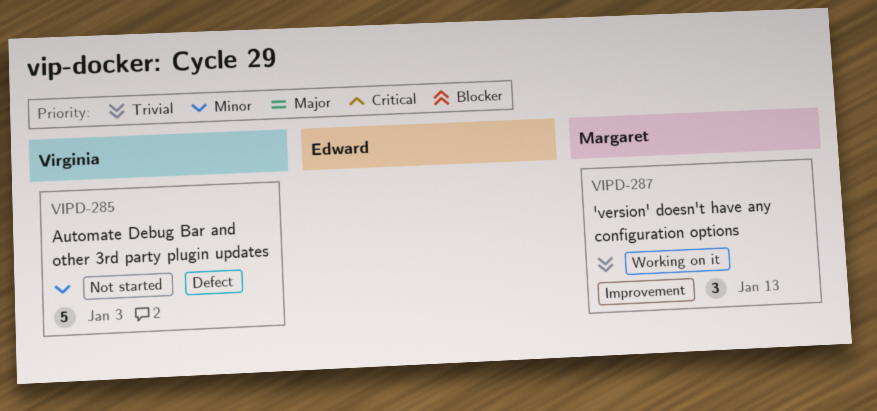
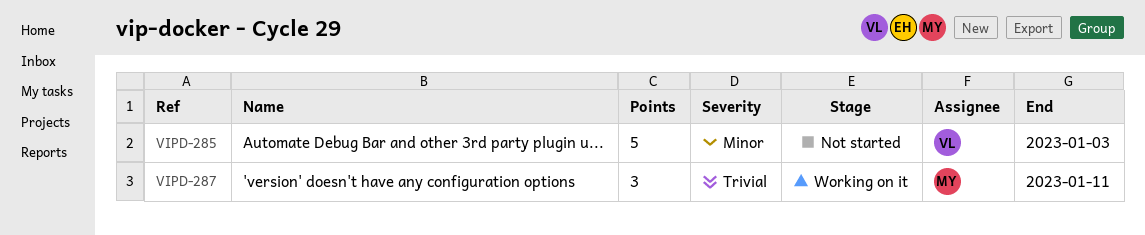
VIPD-287, due: Jan 13 -> Jan 11

